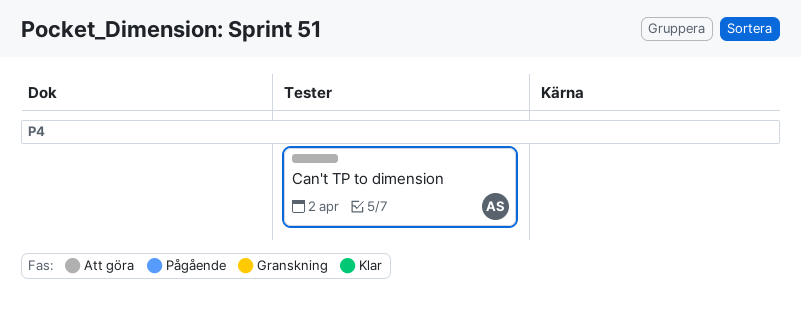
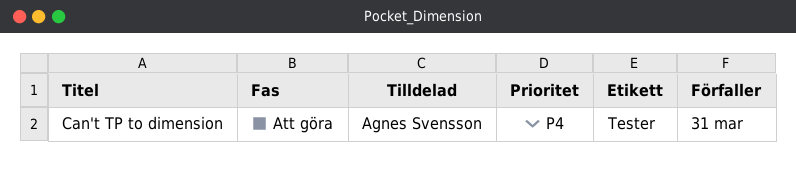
Can't TP to dimension, due: Apr 2 -> Mar 31

